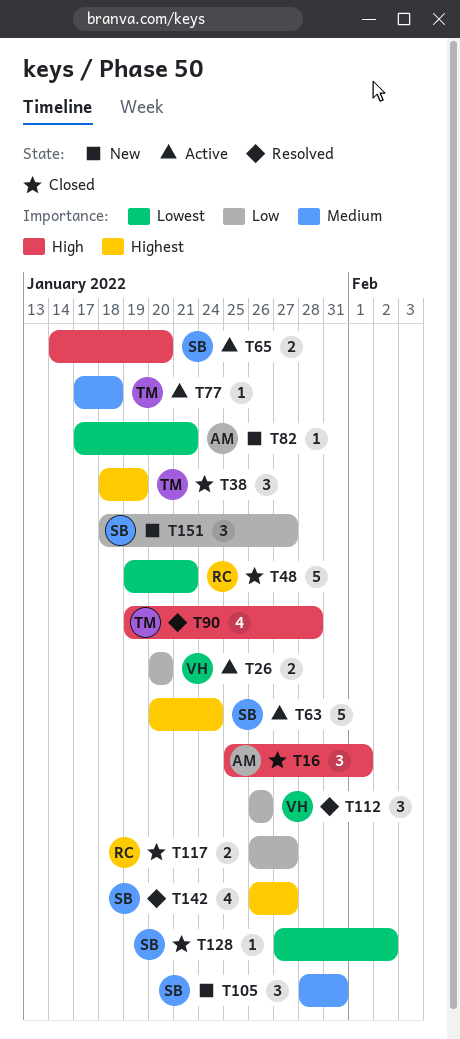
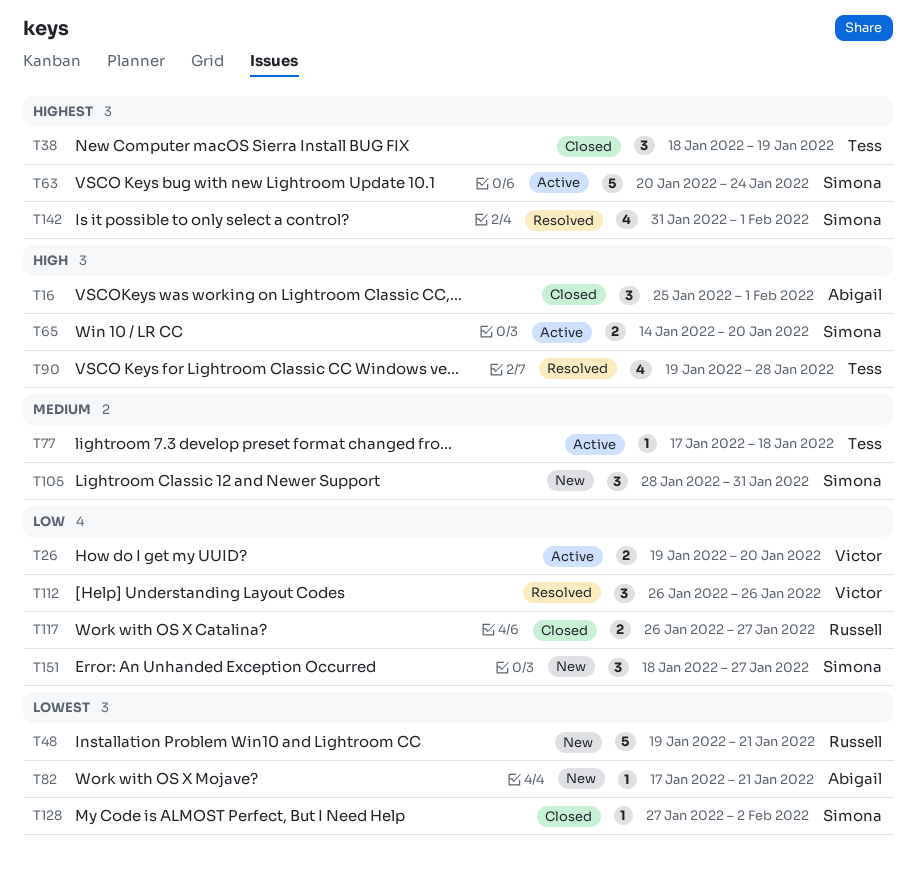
T26, start: Jan 20 -> Jan 19
T48, status: Closed -> New
T142, start: Jan 26 -> Jan 31
T142, due: Jan 27 -> Feb 1

